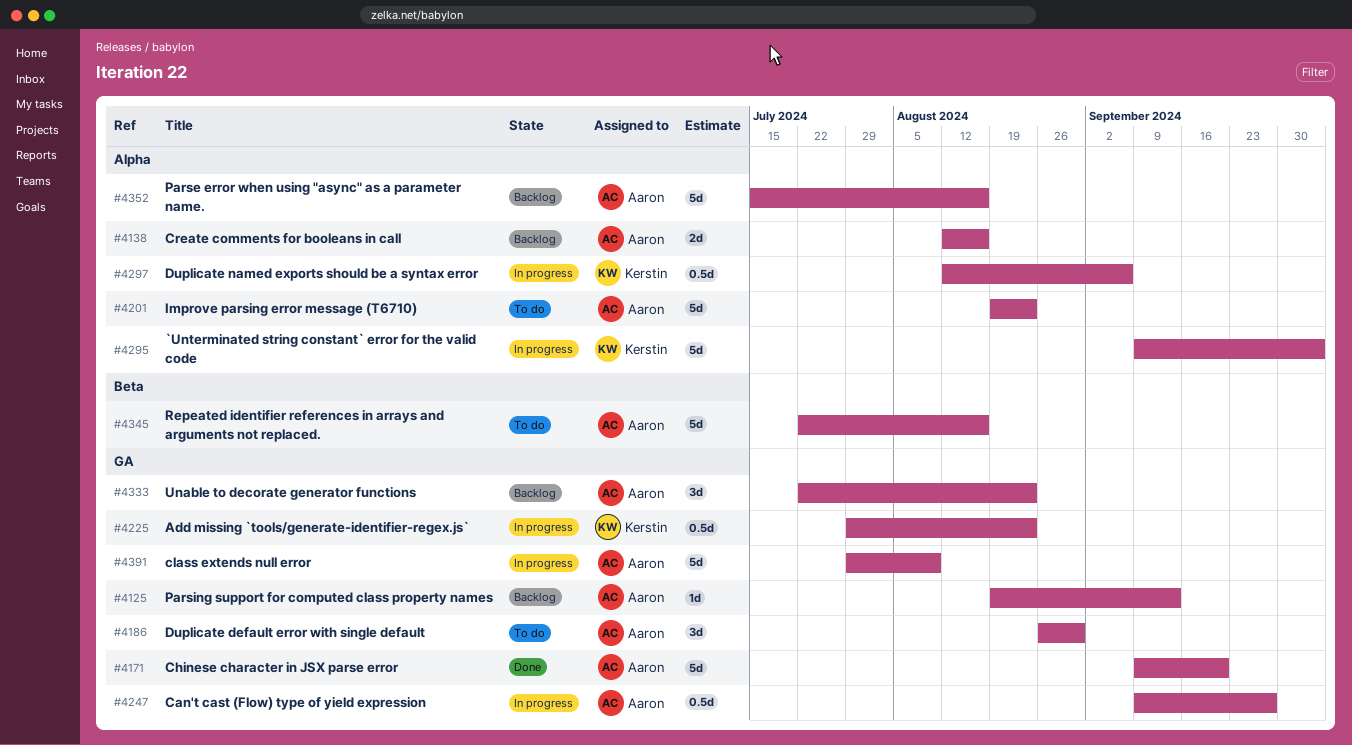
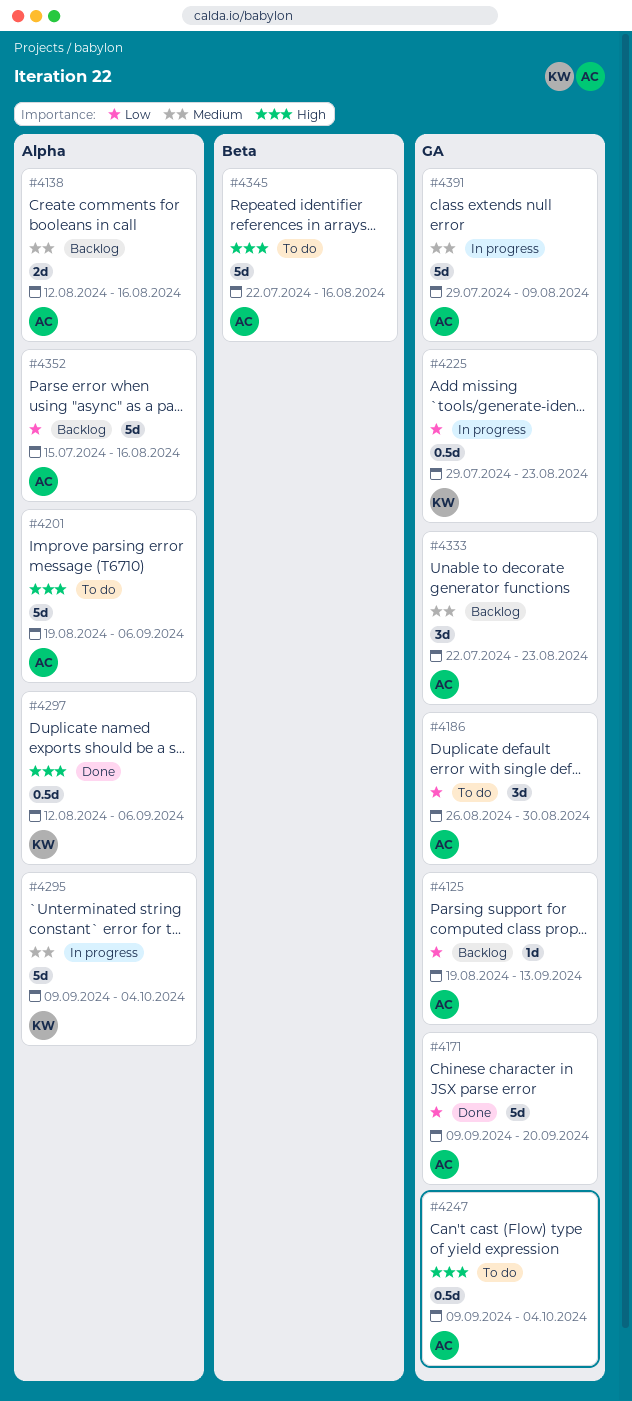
#4201, due: Aug 23 -> Sep 6
#4247, status: In progress -> To do
#4247, due: Sep 27 -> Oct 4
#4297, status: In progress -> Done

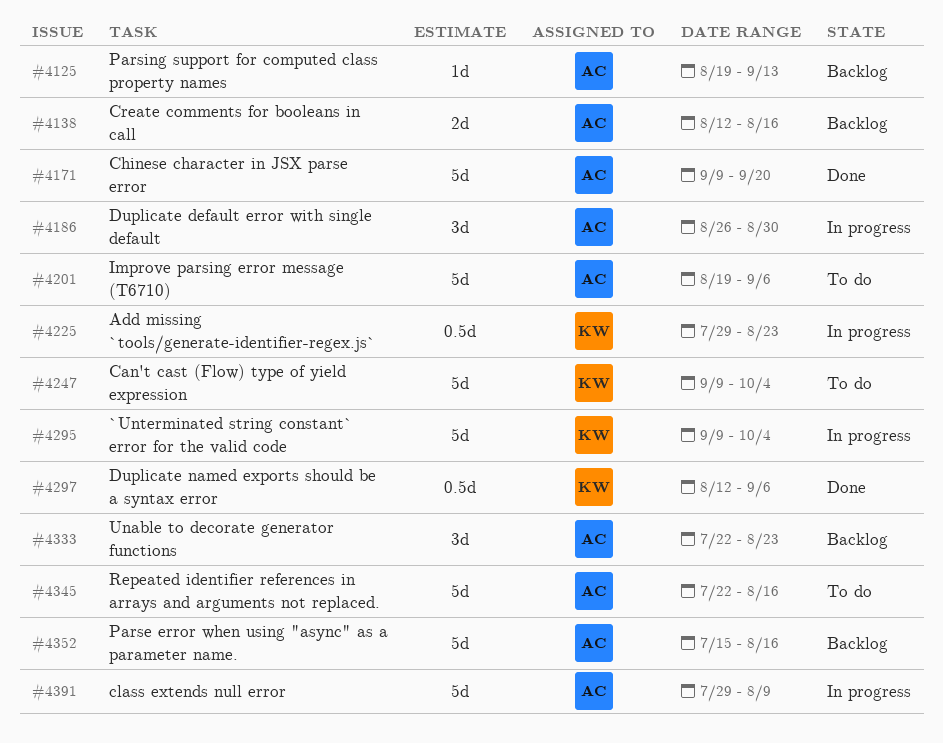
#4186, status: To do -> In progress
#4247, owner: AC -> KW
#4247, estimate: 0.5d -> 5d

